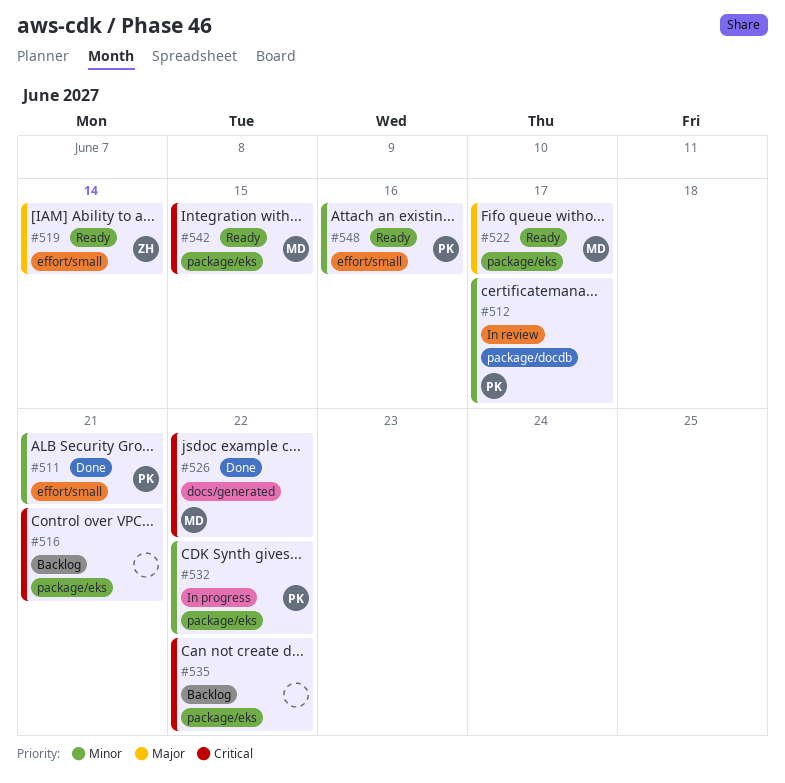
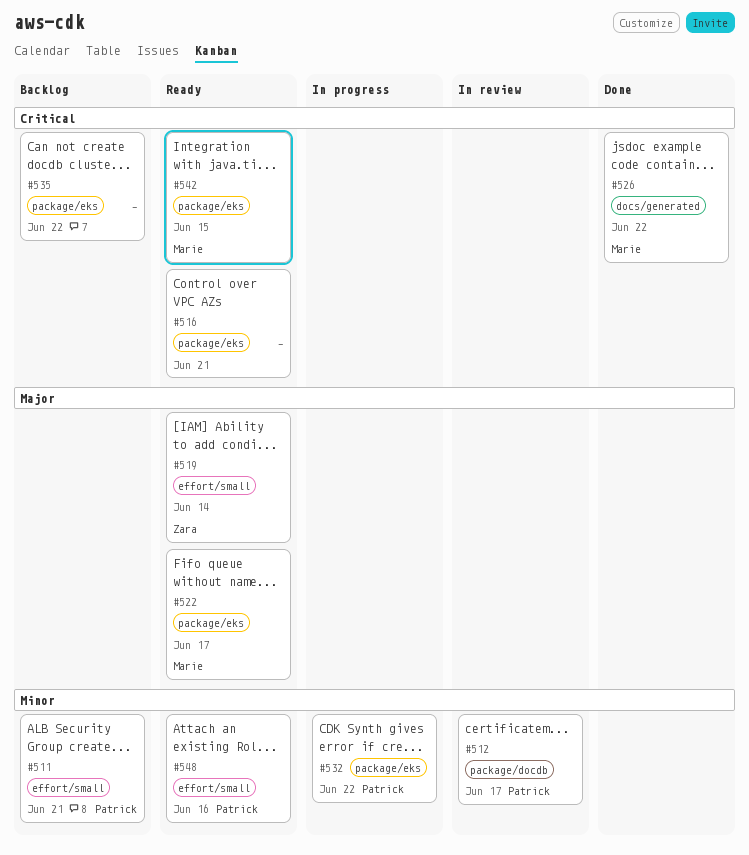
#511, status: Done -> Backlog
#516, status: Backlog -> Ready

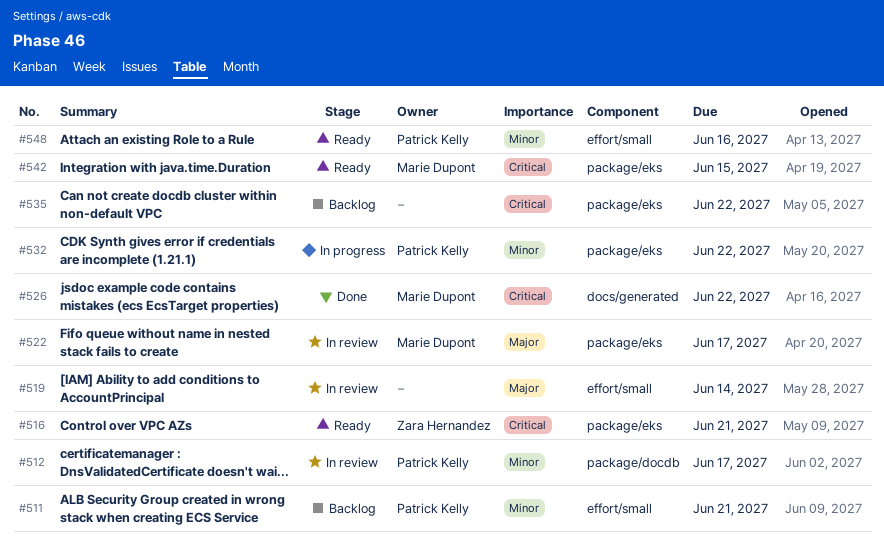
#516, owner: none -> Zara Hernandez
#519, status: Ready -> In review
#519, owner: Zara Hernandez -> none
#522, status: Ready -> In review

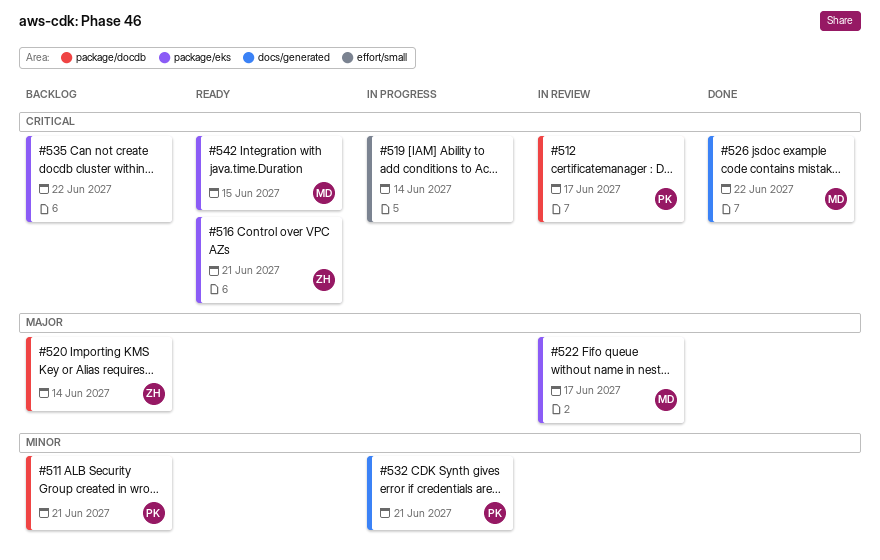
#511, label: effort/small -> package/docdb
#512, priority: Minor -> Critical
#519, status: In review -> In progress
#519, priority: Major -> Critical
#520: none -> present
#532, label: package/eks -> docs/generated
#532, due: Jun 22 -> Jun 21
#548: present -> none

